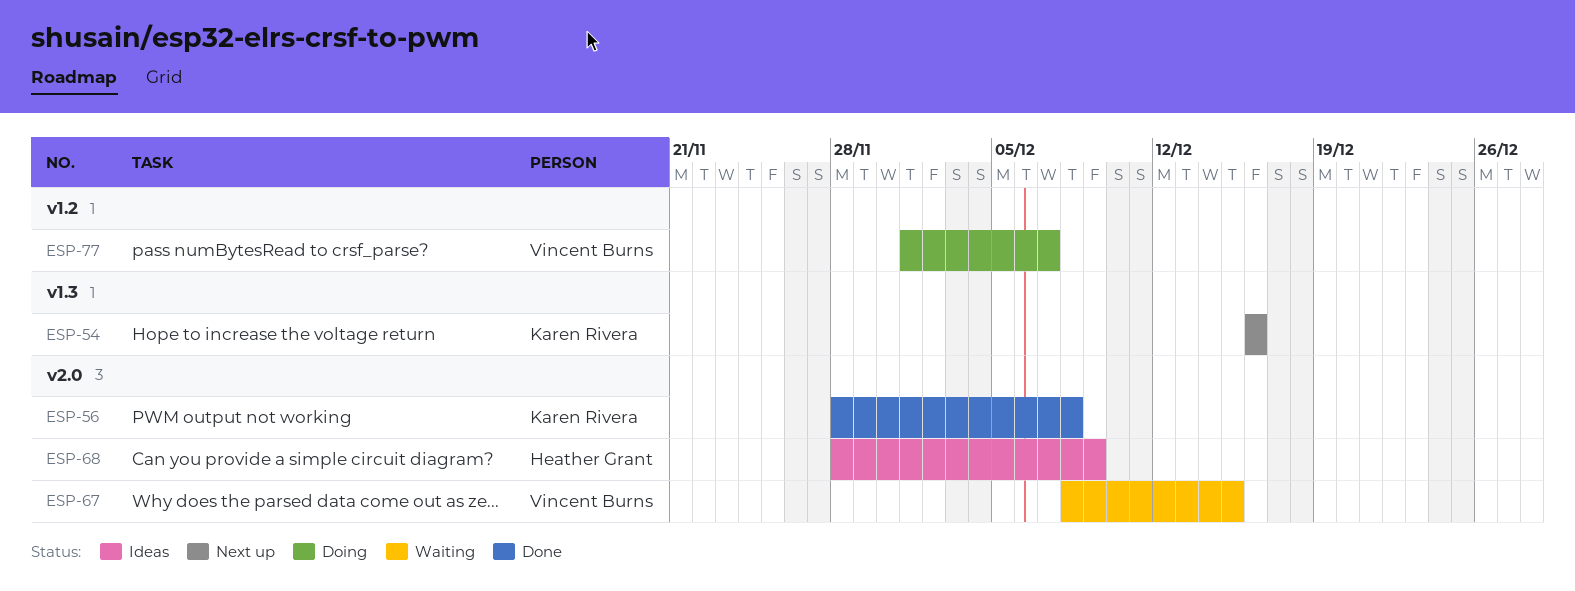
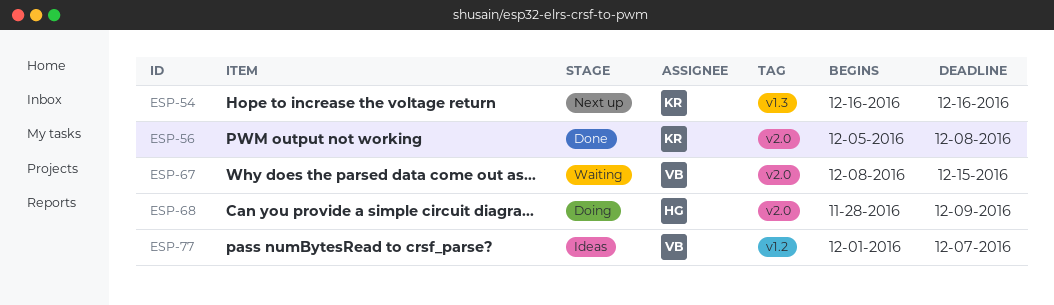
ESP-56, start: Nov 28 -> Dec 5
ESP-68, status: Ideas -> Doing
ESP-77, status: Doing -> Ideas

